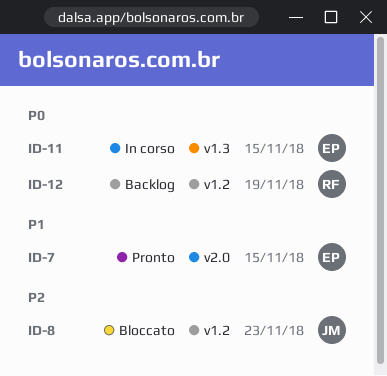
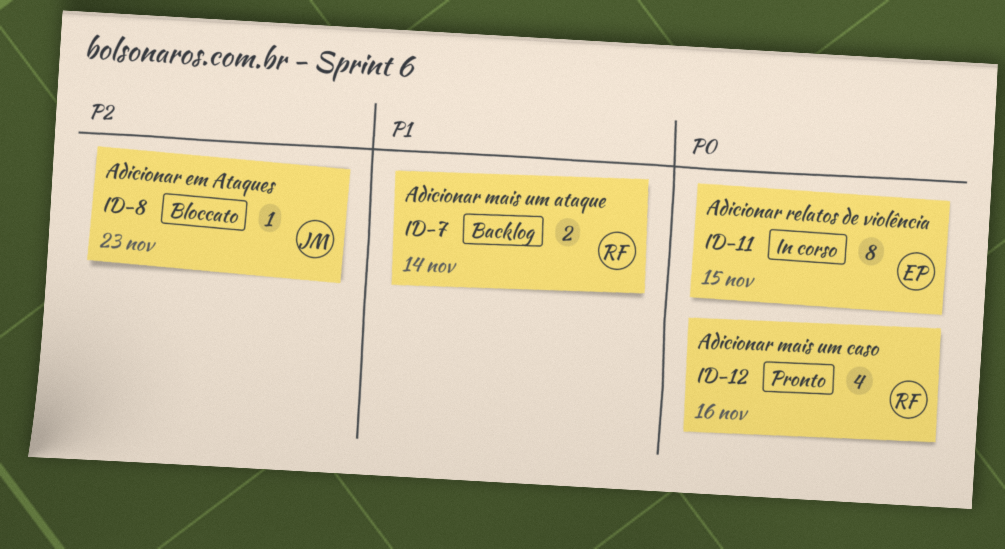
ID-7, status: Pronto -> Backlog
ID-7, owner: EP -> RF
ID-7, due: Nov 15 -> Nov 14
ID-12, status: Backlog -> Pronto
ID-12, due: Nov 19 -> Nov 16

